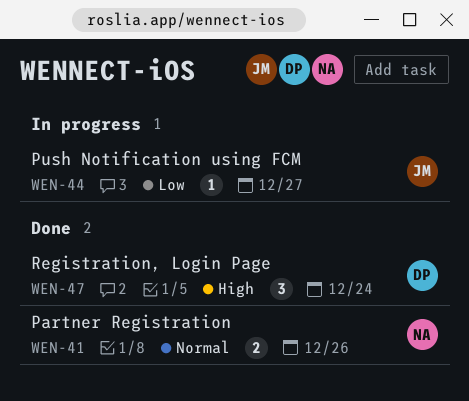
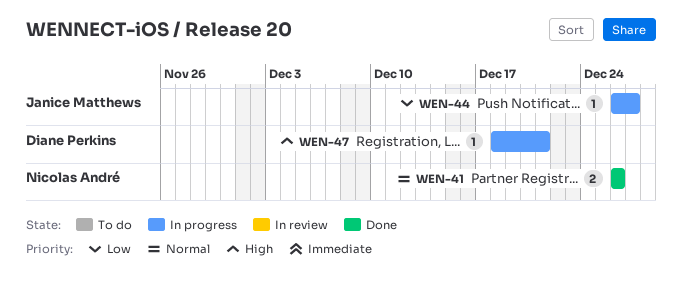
WEN-47, status: Done -> In progress
WEN-47, estimate: 3 -> 1
WEN-47, due: Dec 24 -> Dec 21

